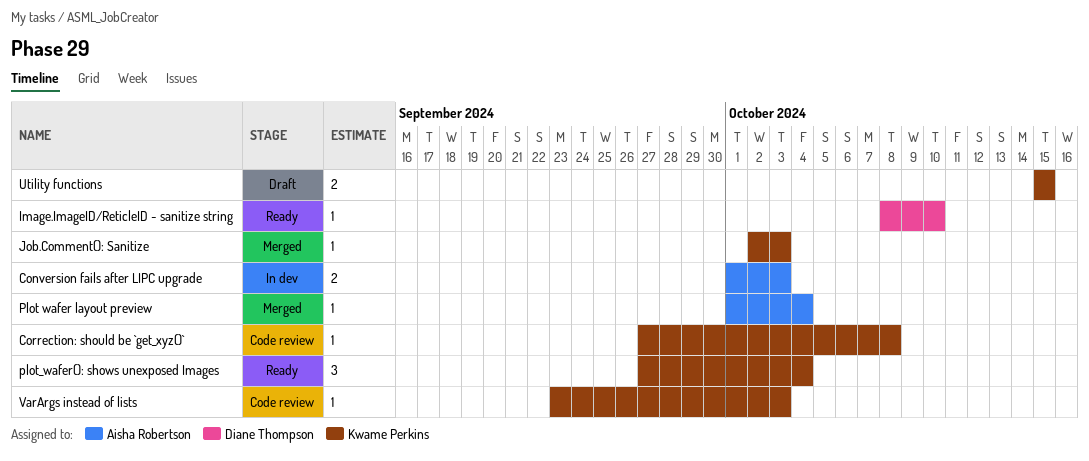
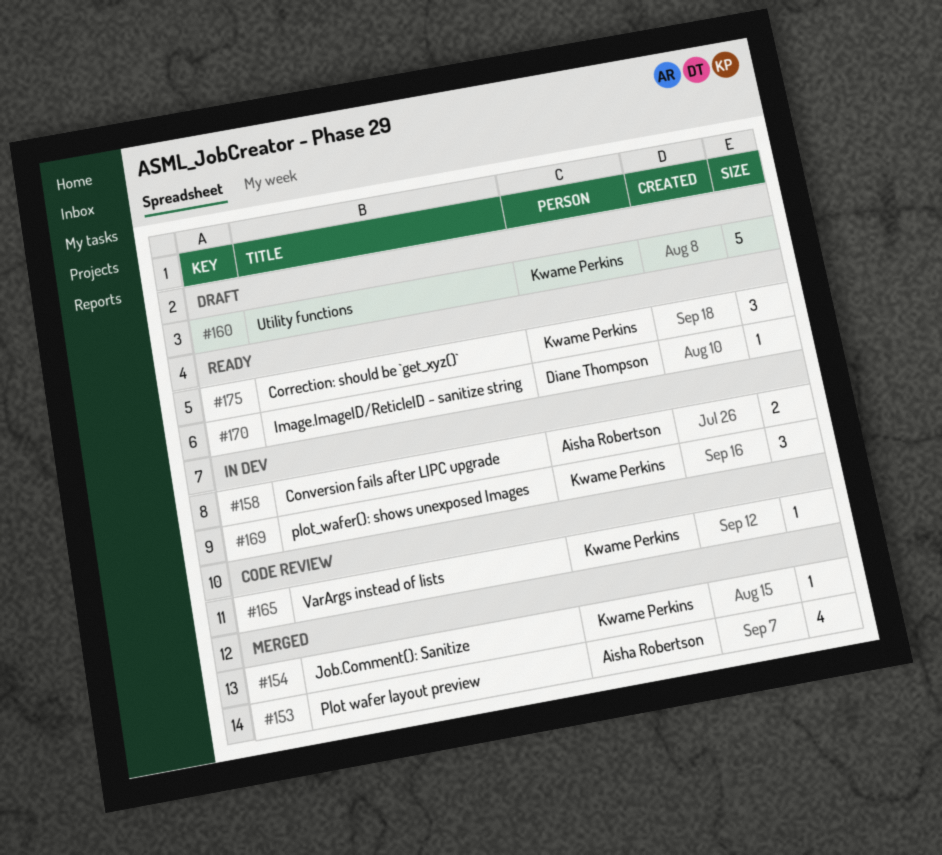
Correction: should be `get_xyz()`, status: Code review -> Ready
Correction: should be `get_xyz()`, estimate: 1 -> 3
Plot wafer layout preview, estimate: 1 -> 4
plot_wafer(): shows unexposed Images, status: Ready -> In dev
Utility functions, estimate: 2 -> 5

